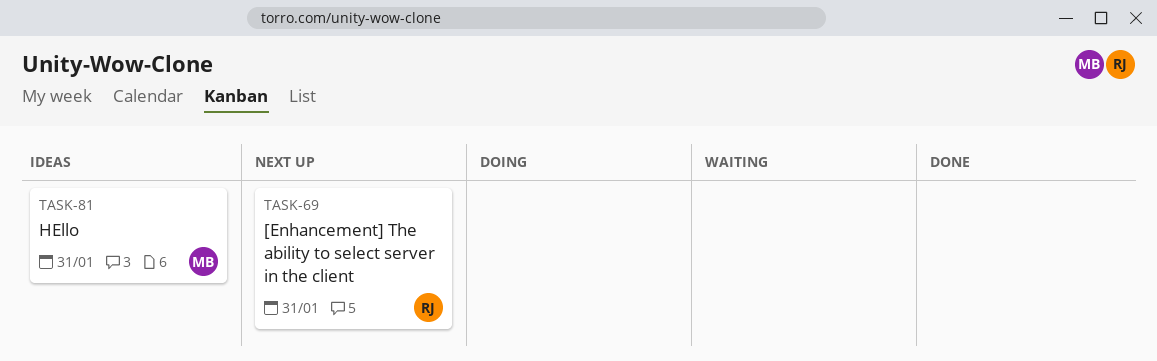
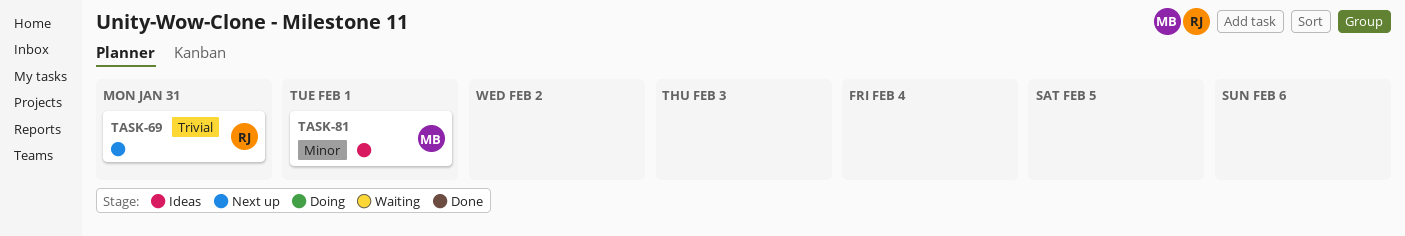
TASK-81, due: Jan 31 -> Feb 1

